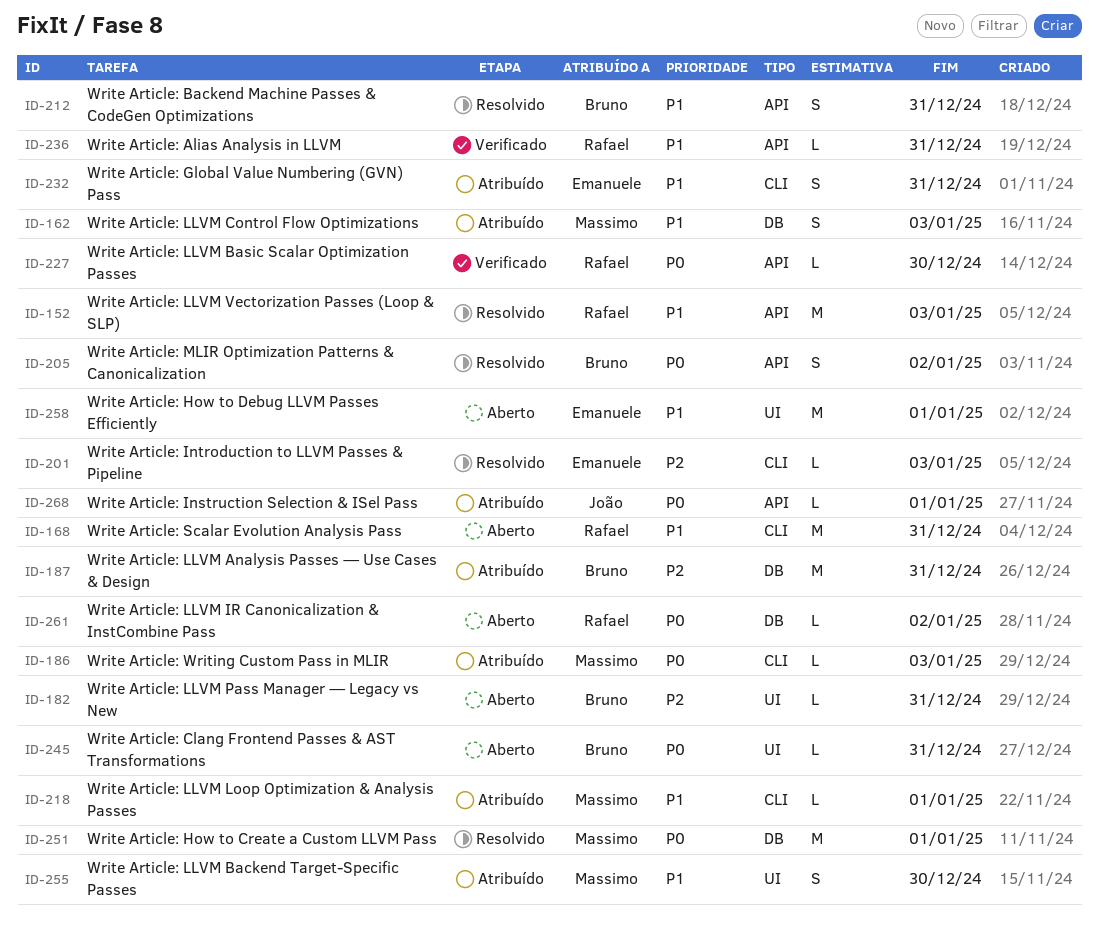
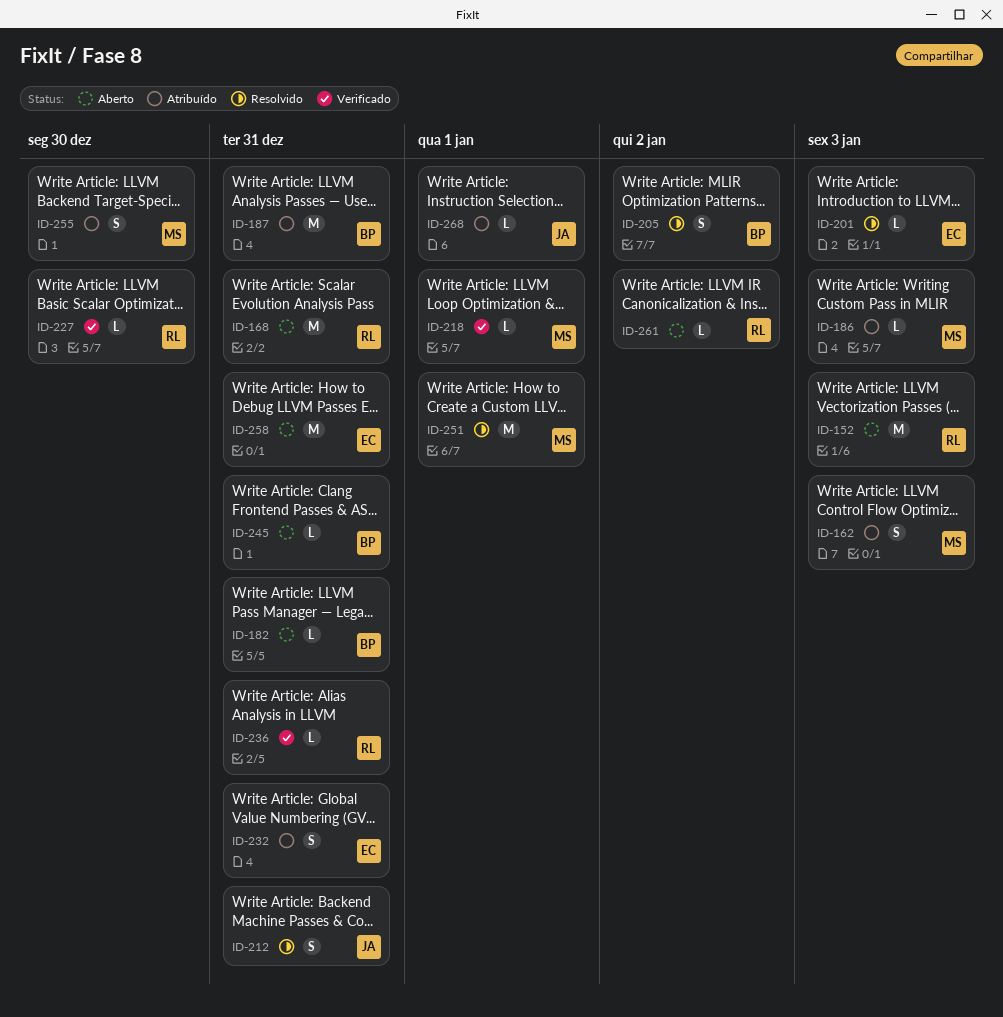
ID-152, status: Resolvido -> Aberto
ID-212, owner: Bruno -> João
ID-218, status: Atribuído -> Verificado
ID-258, due: Jan 1 -> Dec 31

